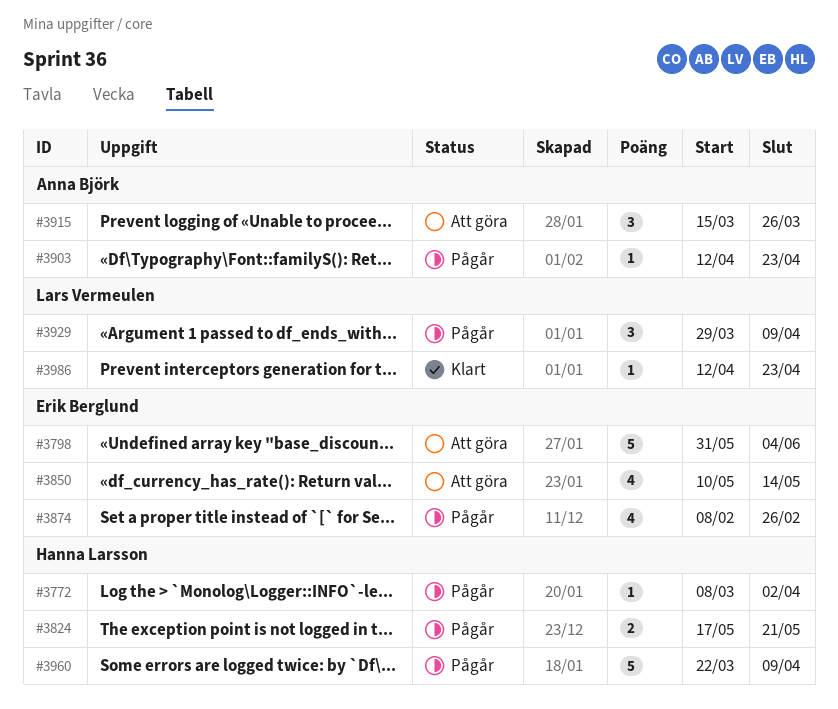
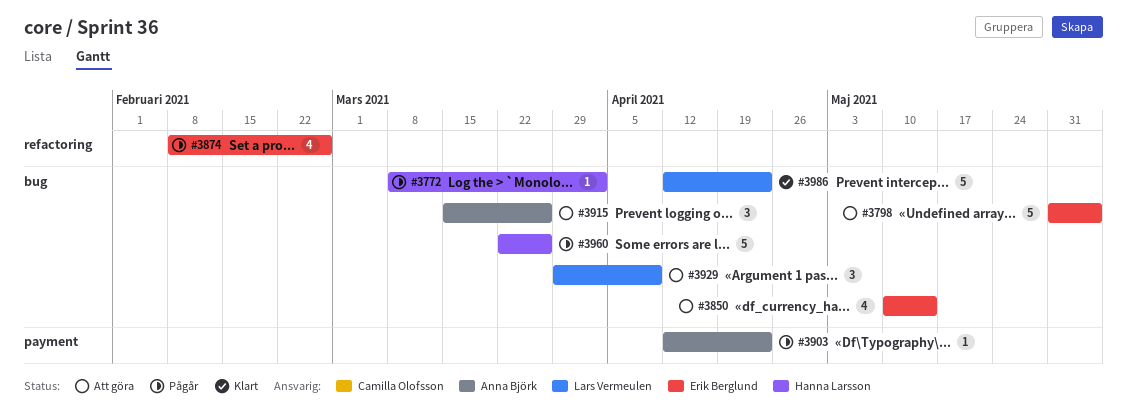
#3824: present -> none
#3929, status: Pågår -> Att göra
#3960, due: Apr 9 -> Mar 26
#3986, estimate: 1 -> 5

